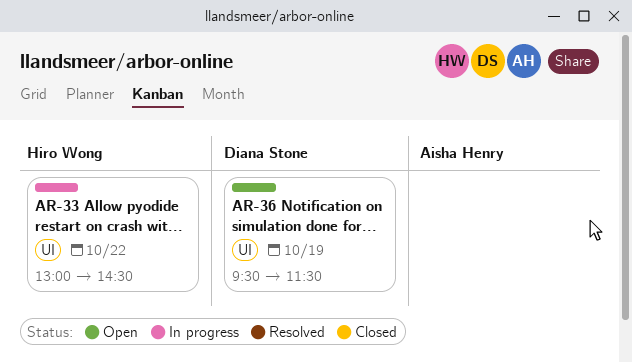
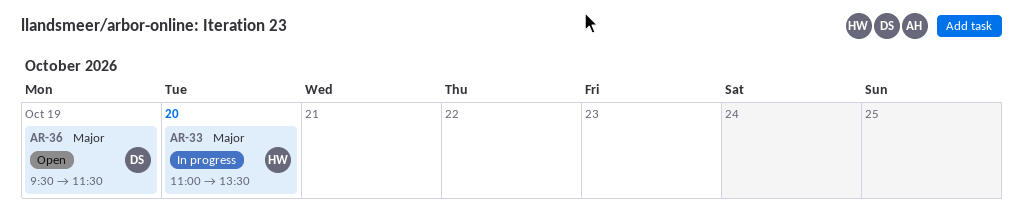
AR-33, day: Oct 22 -> Oct 20
AR-33, begins: 13:00 -> 11:00
AR-33, ends: 14:30 -> 13:30

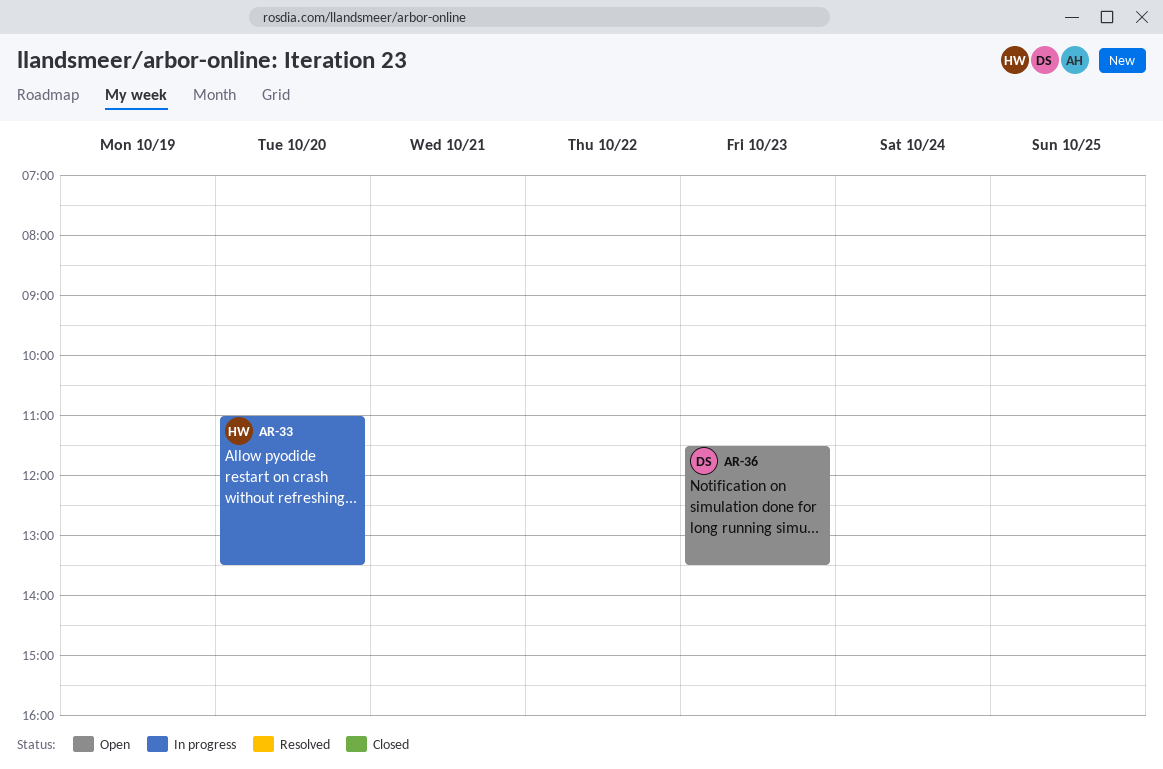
AR-36, day: Oct 19 -> Oct 23
AR-36, begins: 09:30 -> 11:30
AR-36, ends: 11:30 -> 13:30

